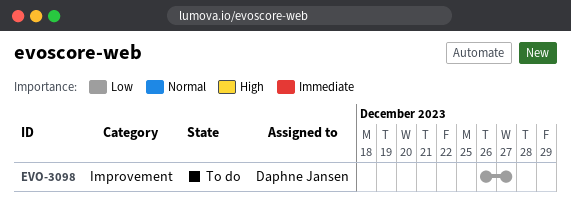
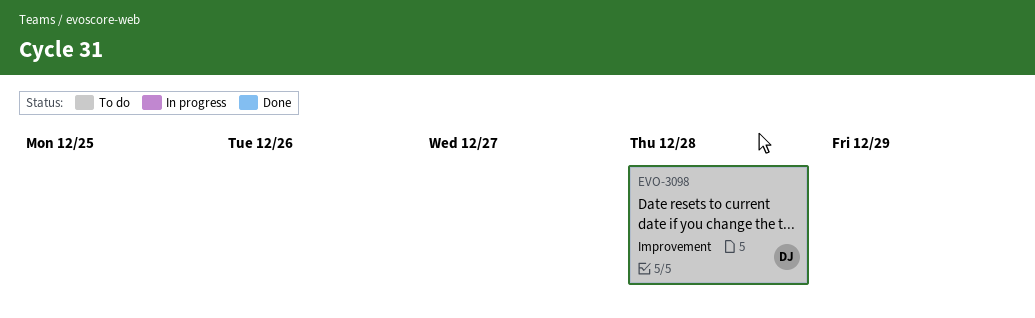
EVO-3098, due: Dec 27 -> Dec 28

